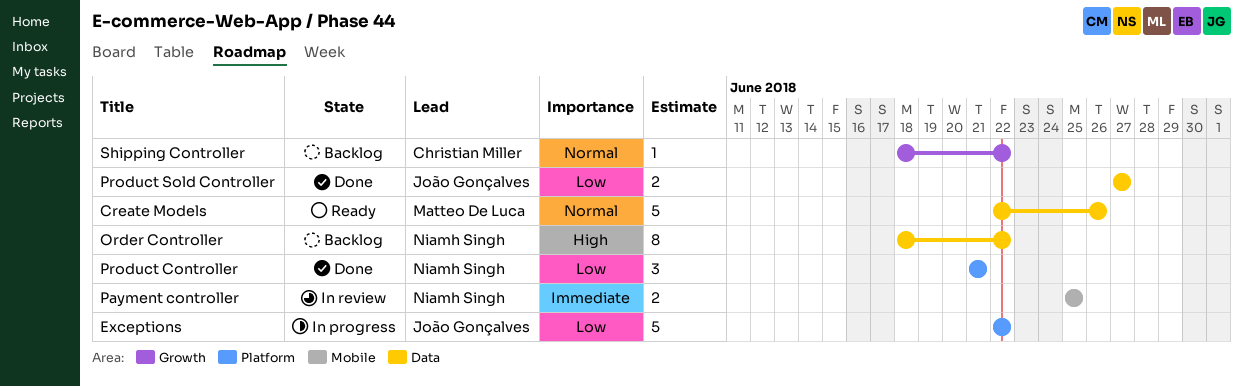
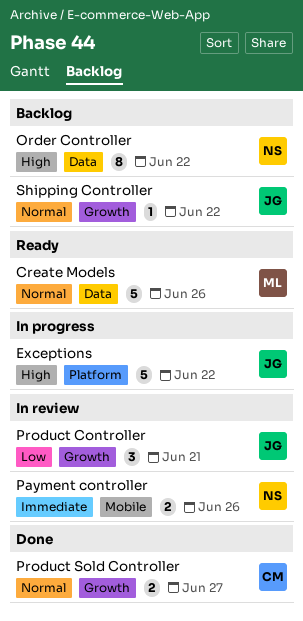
Exceptions, priority: Low -> High
Payment controller, due: Jun 25 -> Jun 26
Product Controller, status: Done -> In review
Product Controller, owner: Niamh Singh -> João Gonçalves
Product Controller, label: Platform -> Growth
Product Sold Controller, owner: João Gonçalves -> Christian Miller
Product Sold Controller, priority: Low -> Normal
Product Sold Controller, label: Data -> Growth
Shipping Controller, owner: Christian Miller -> João Gonçalves

